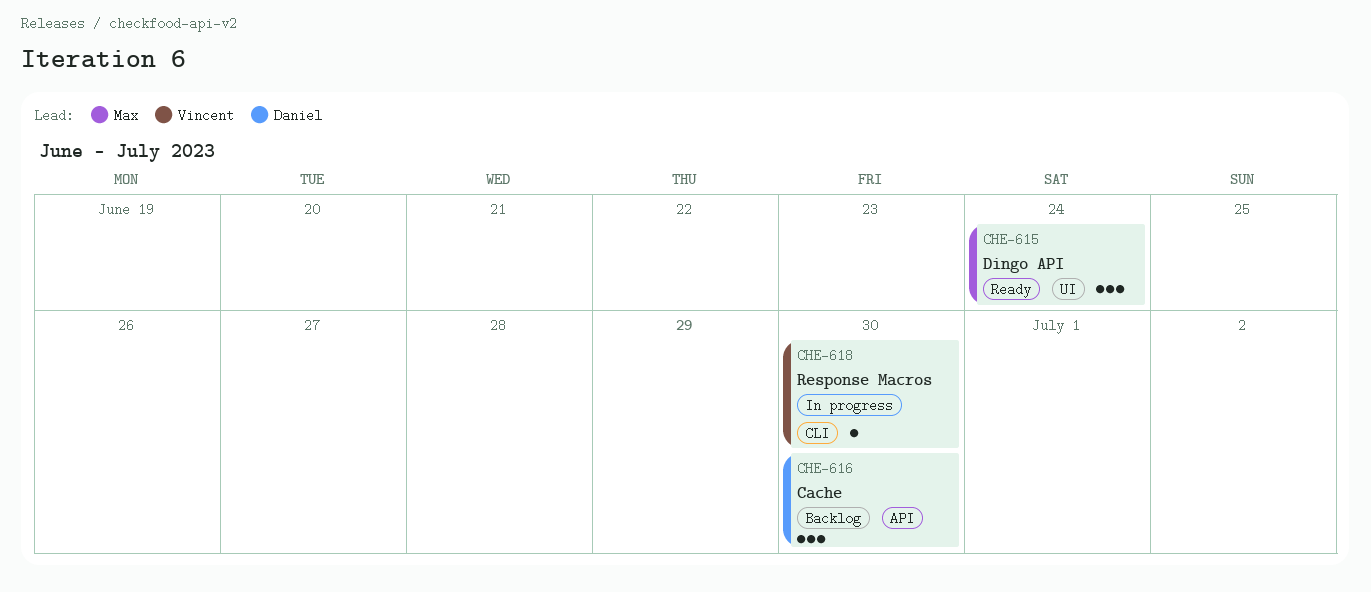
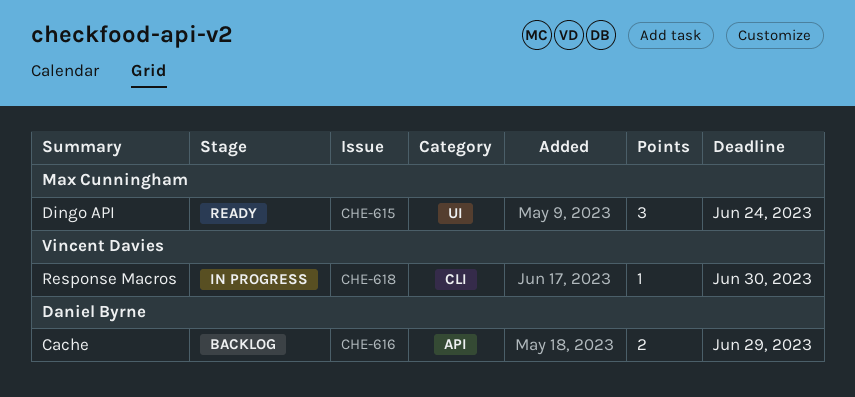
CHE-616, estimate: 3 -> 2
CHE-616, due: Jun 30 -> Jun 29

